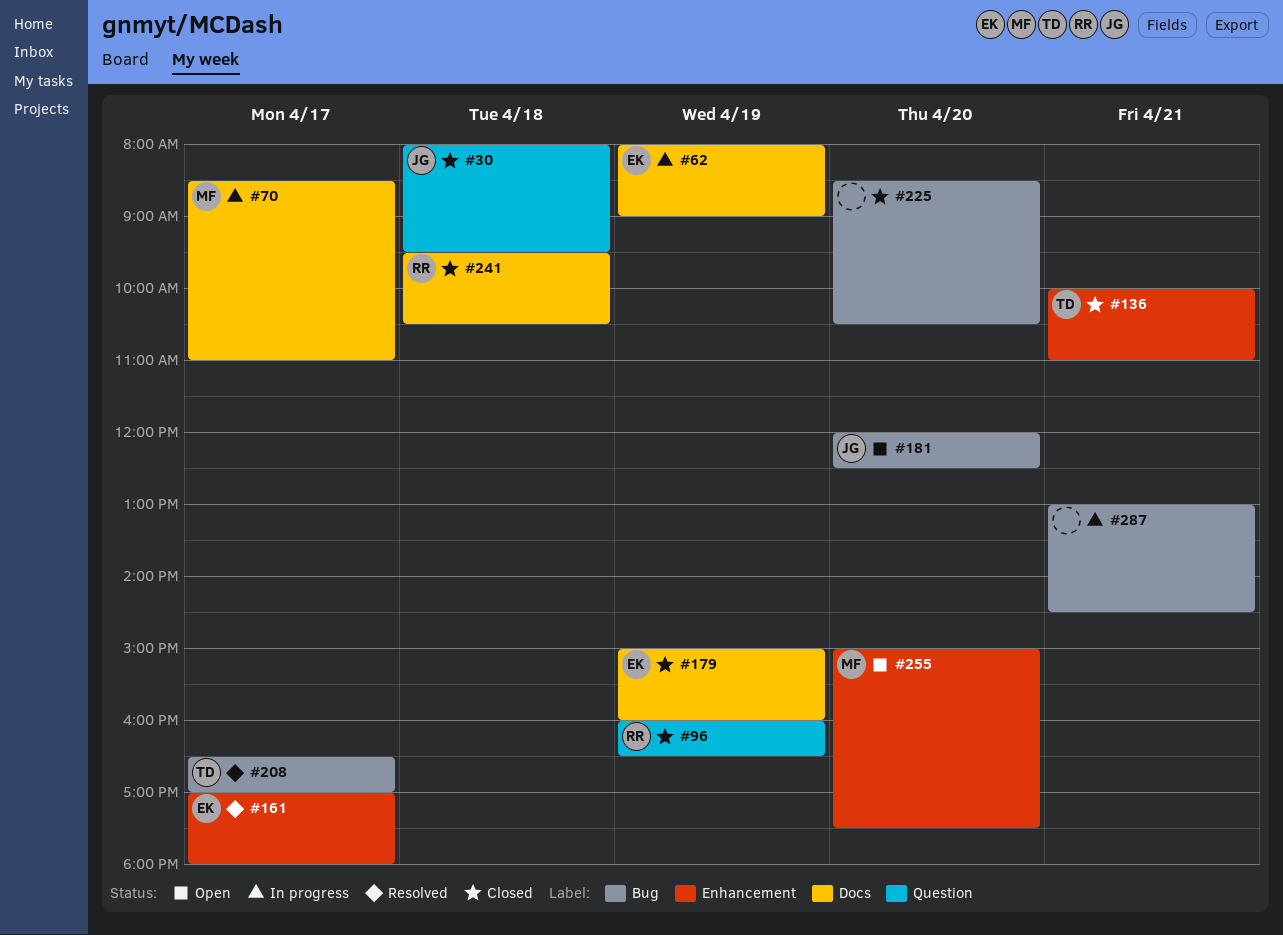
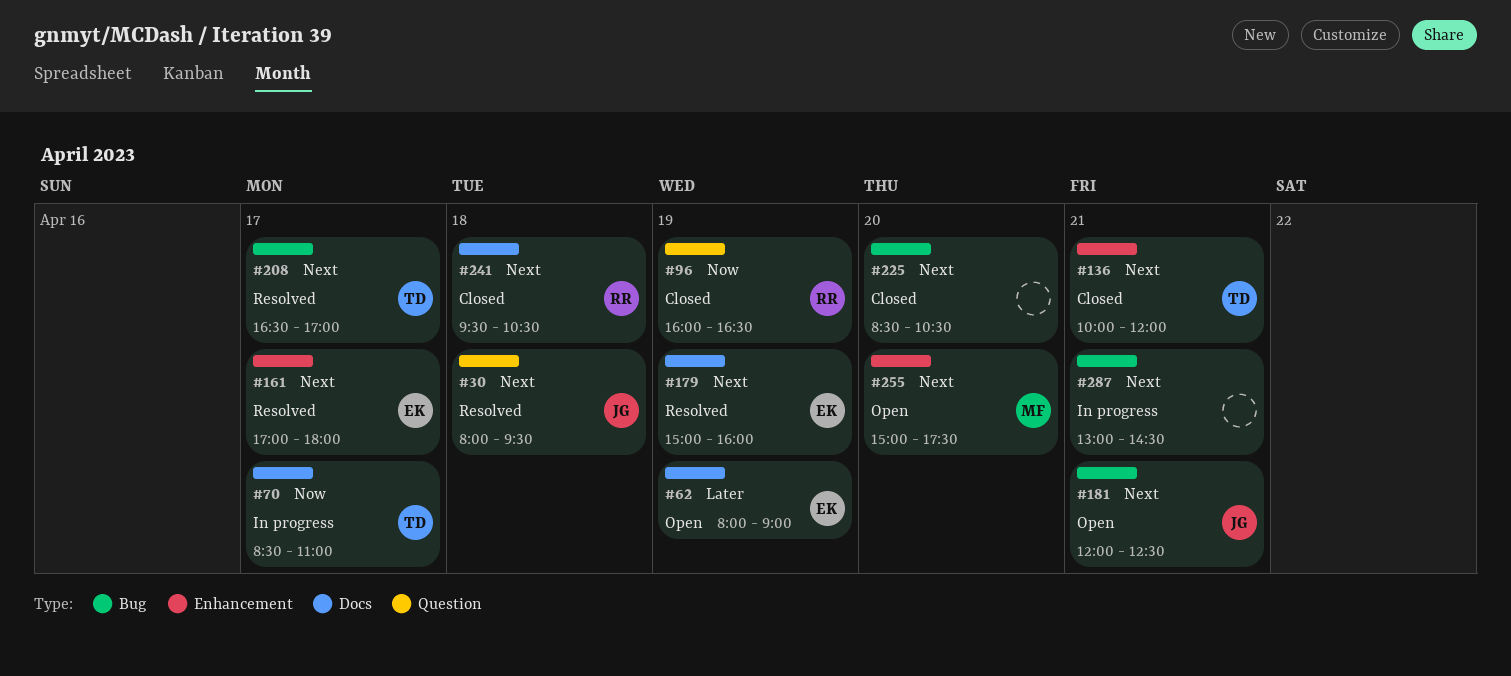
#30, status: Closed -> Resolved
#62, status: In progress -> Open
#70, owner: MF -> TD
#136, ends: 11:00 -> 12:00
#179, status: Closed -> Resolved
#181, day: Apr 20 -> Apr 21

